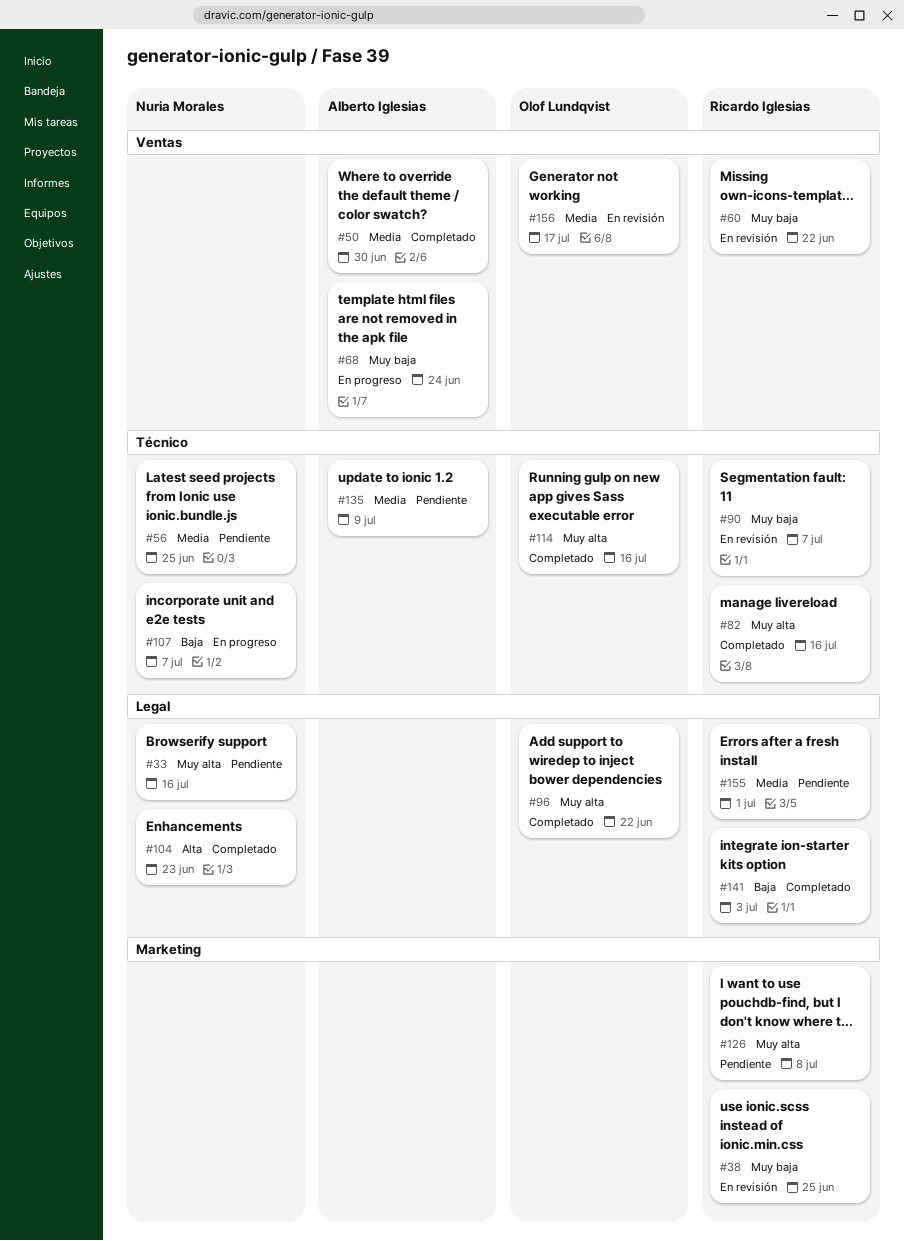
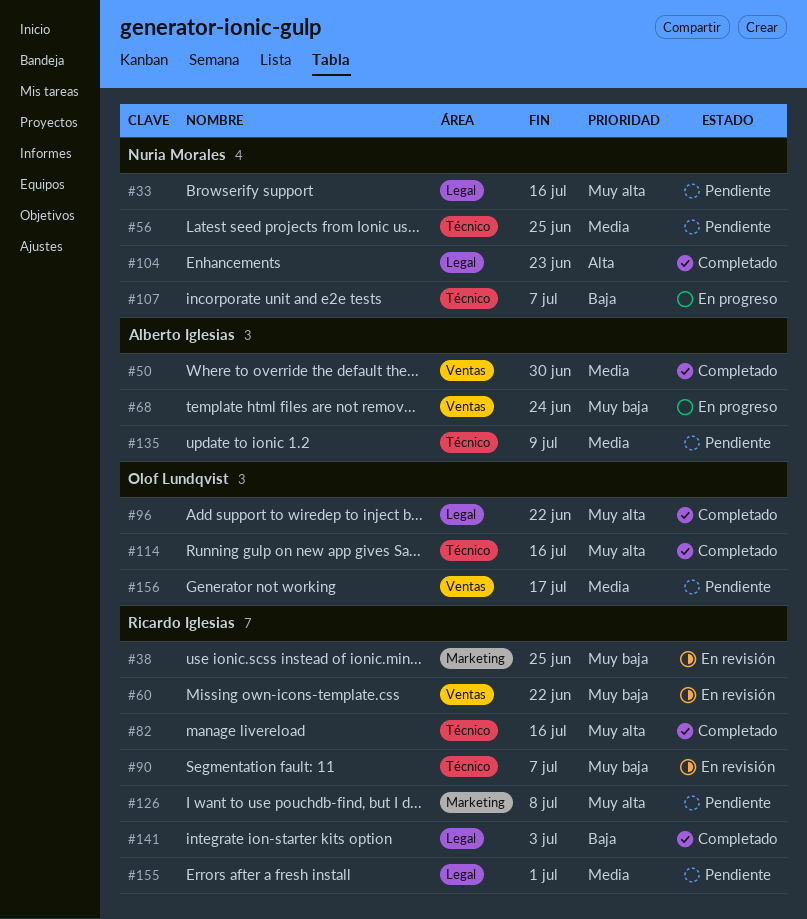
#156, status: En revisión -> Pendiente

